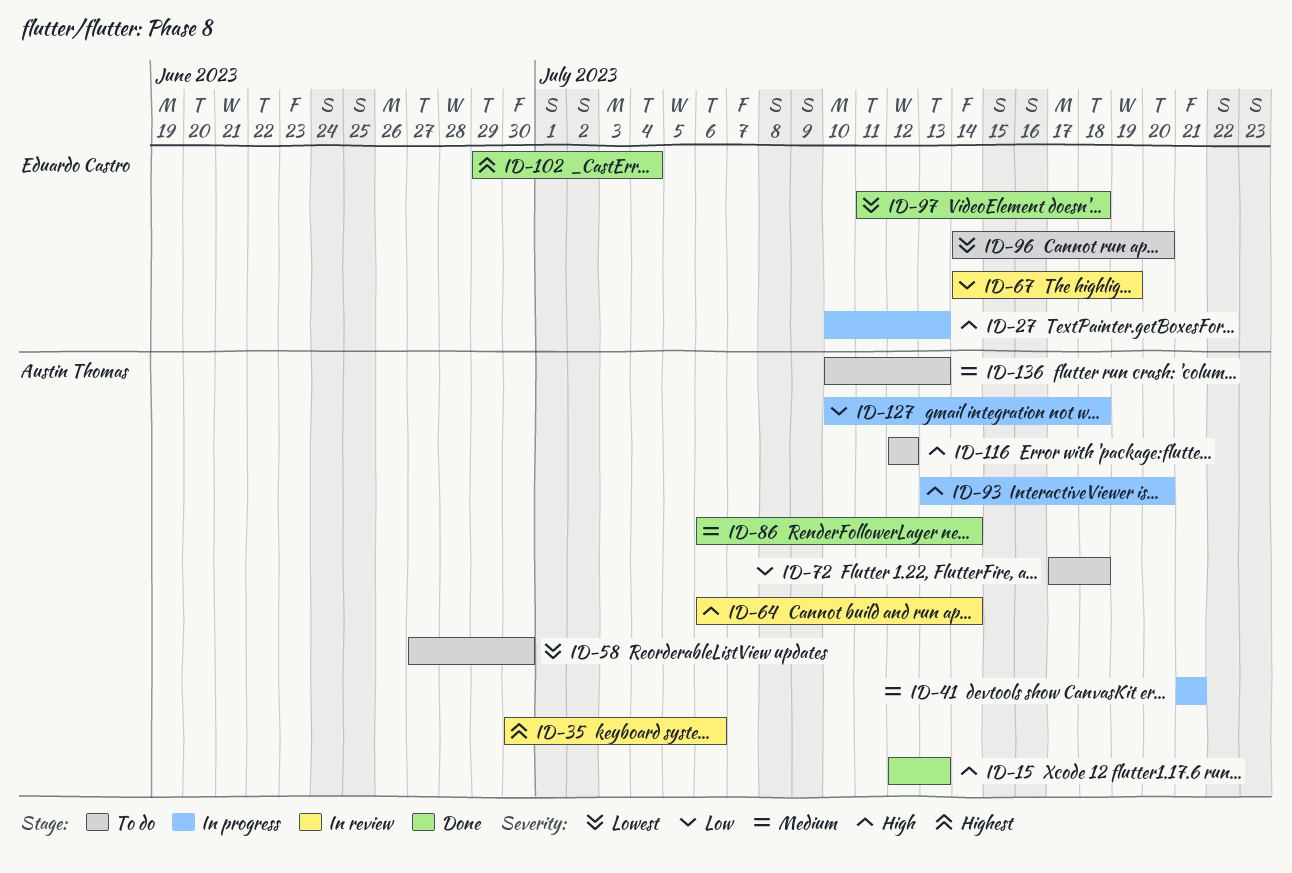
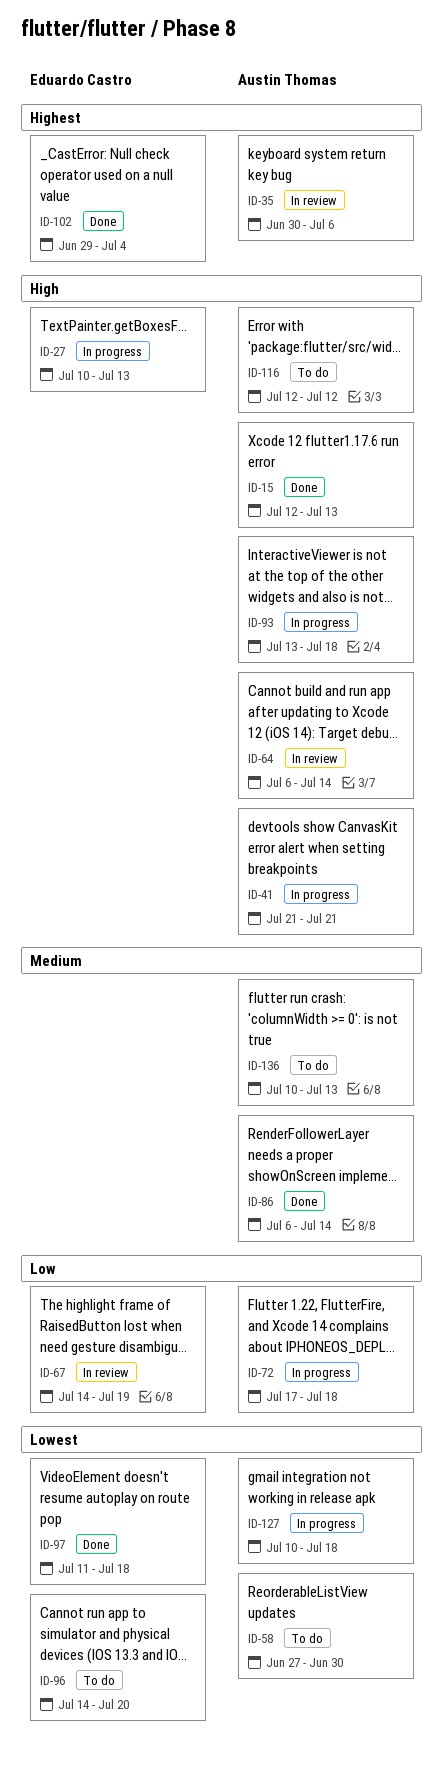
ID-41, priority: Medium -> High
ID-72, status: To do -> In progress
ID-93, due: Jul 20 -> Jul 18
ID-127, priority: Low -> Lowest

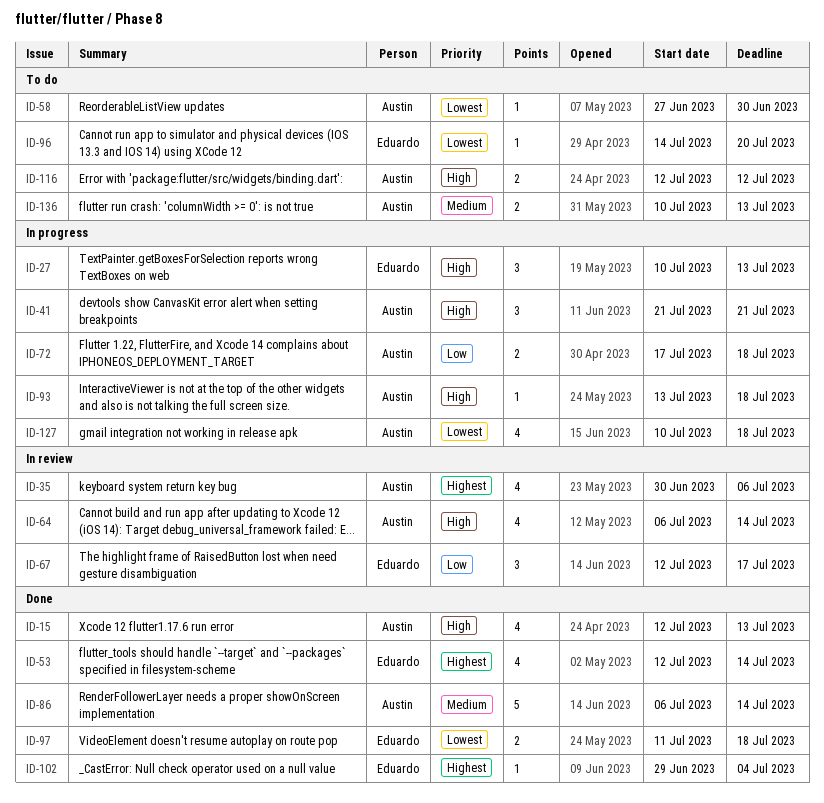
ID-53: none -> present
ID-67, start: Jul 14 -> Jul 12
ID-67, due: Jul 19 -> Jul 17

